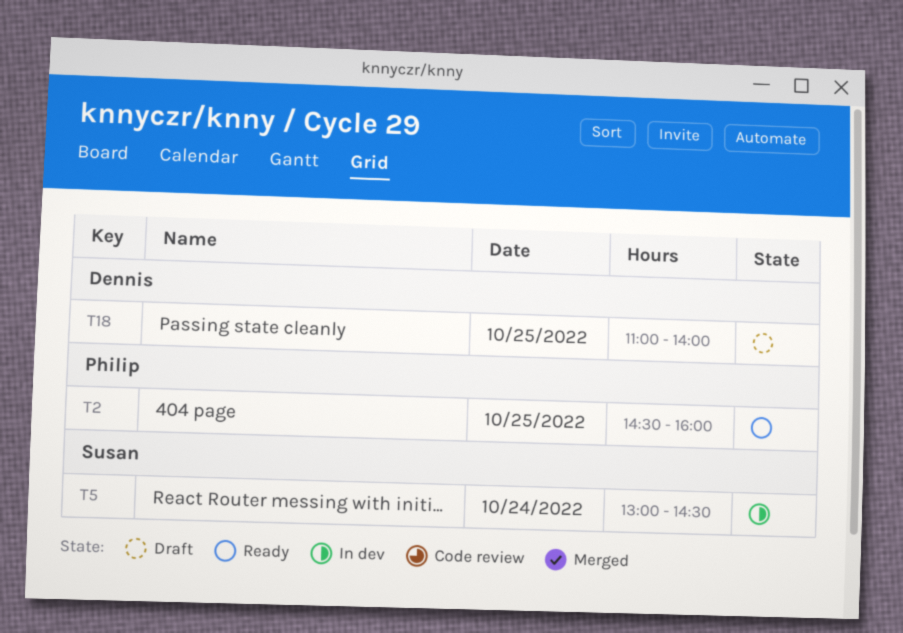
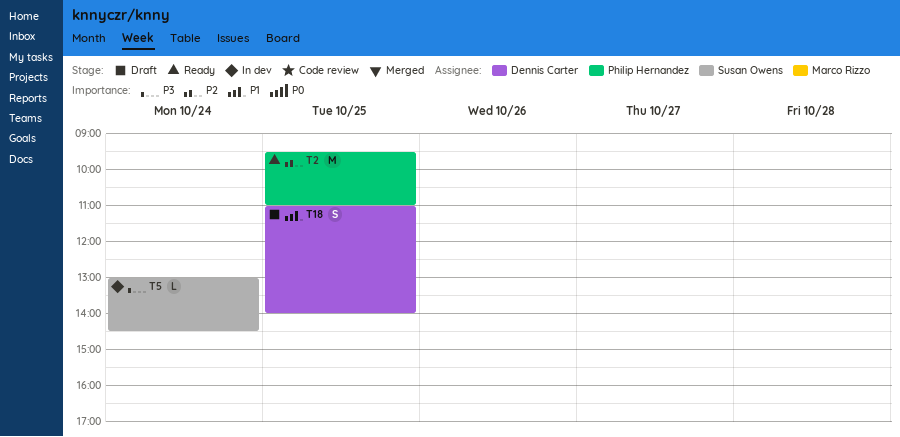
T2, begins: 14:30 -> 09:30
T2, ends: 16:00 -> 11:00

